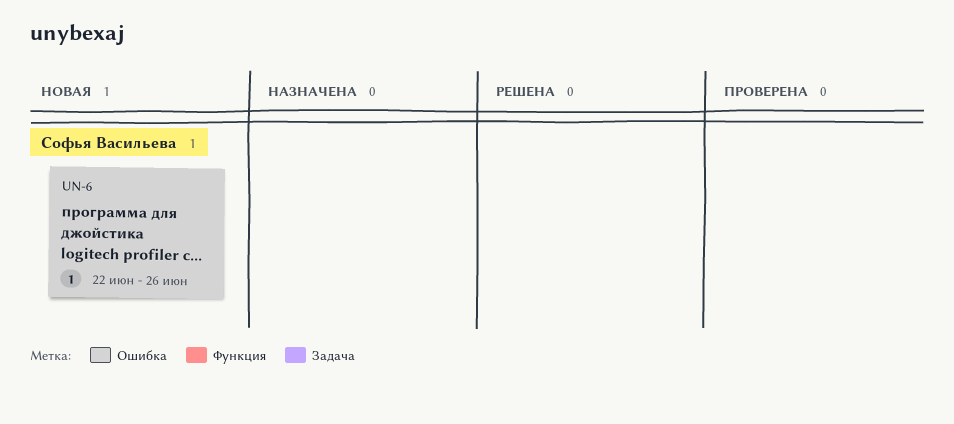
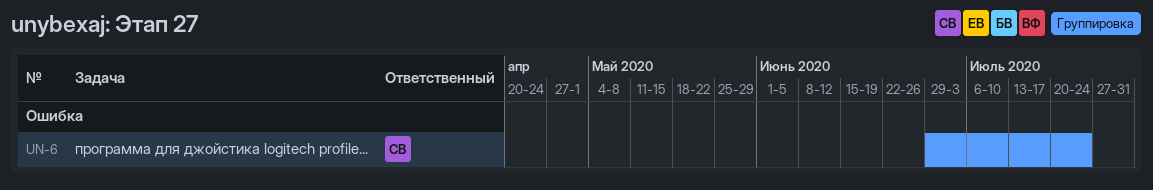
UN-6, start: Jun 22 -> Jun 29
UN-6, due: Jun 26 -> Jul 24

